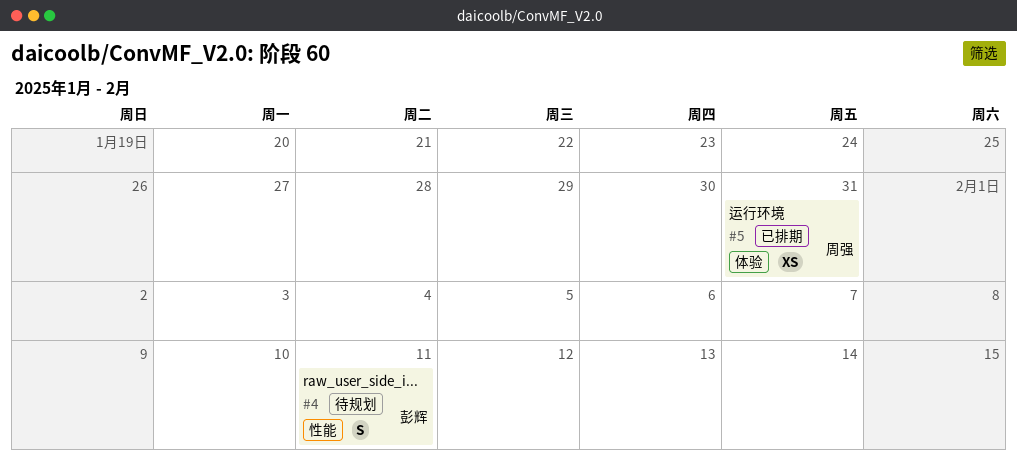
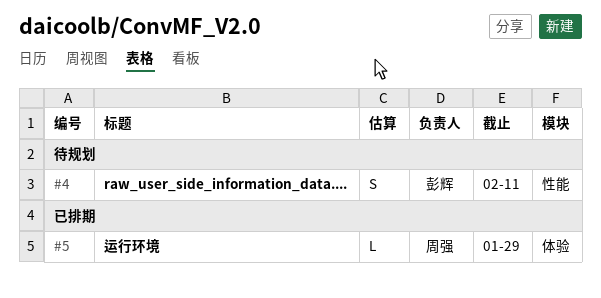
#5, estimate: XS -> L
#5, due: Jan 31 -> Jan 29

